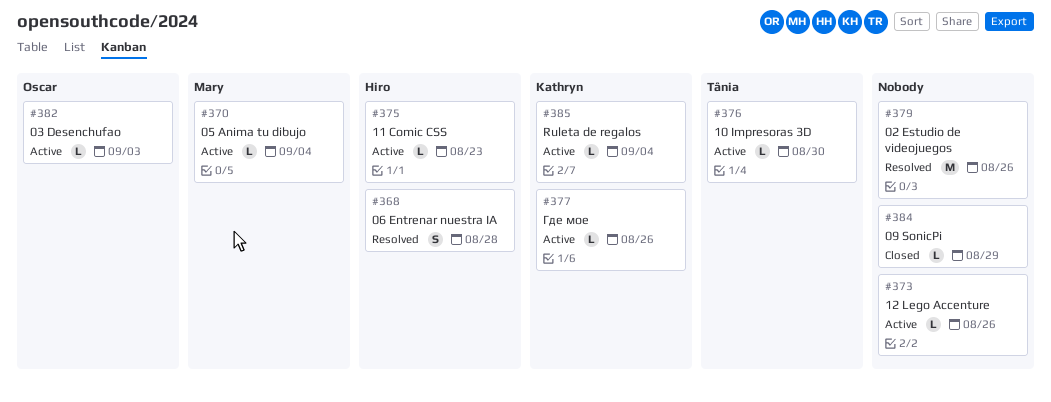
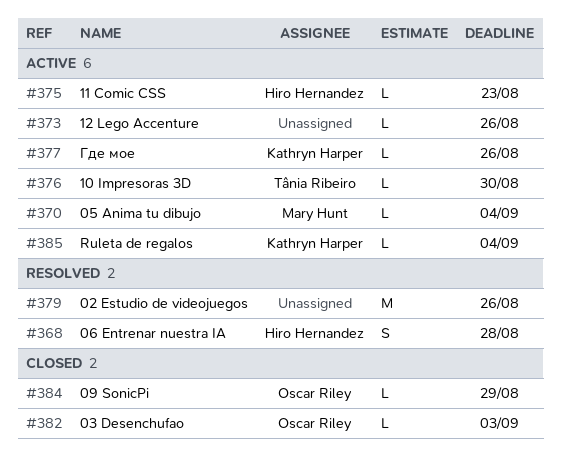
#382, status: Active -> Closed
#384, owner: none -> Oscar Riley

